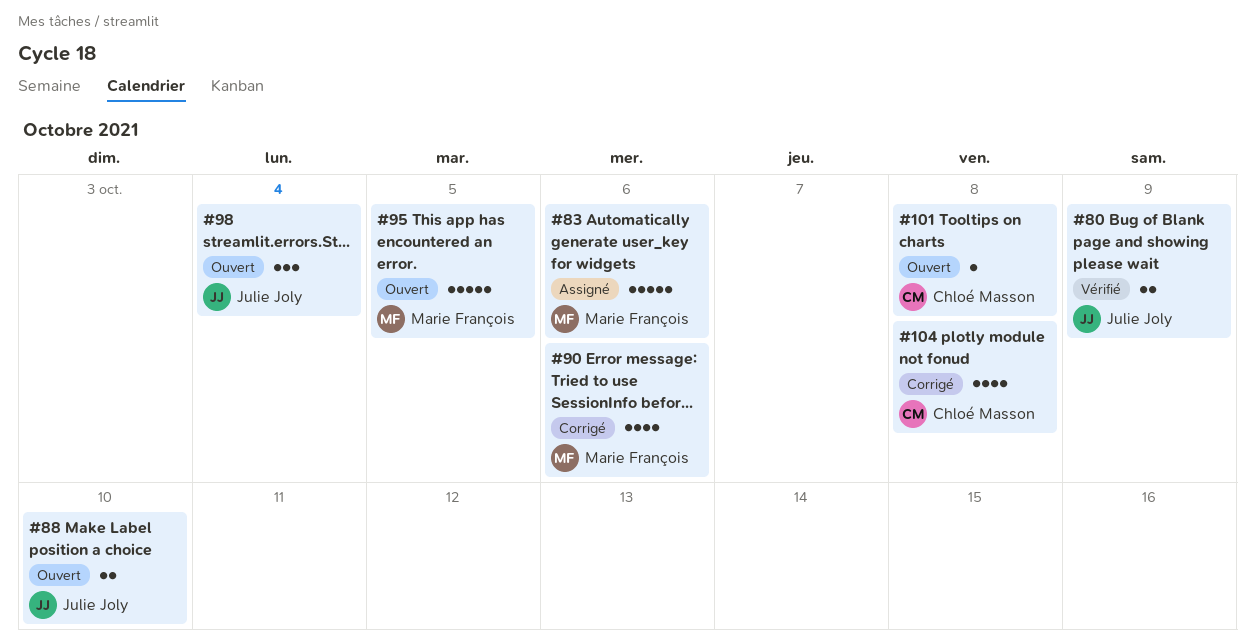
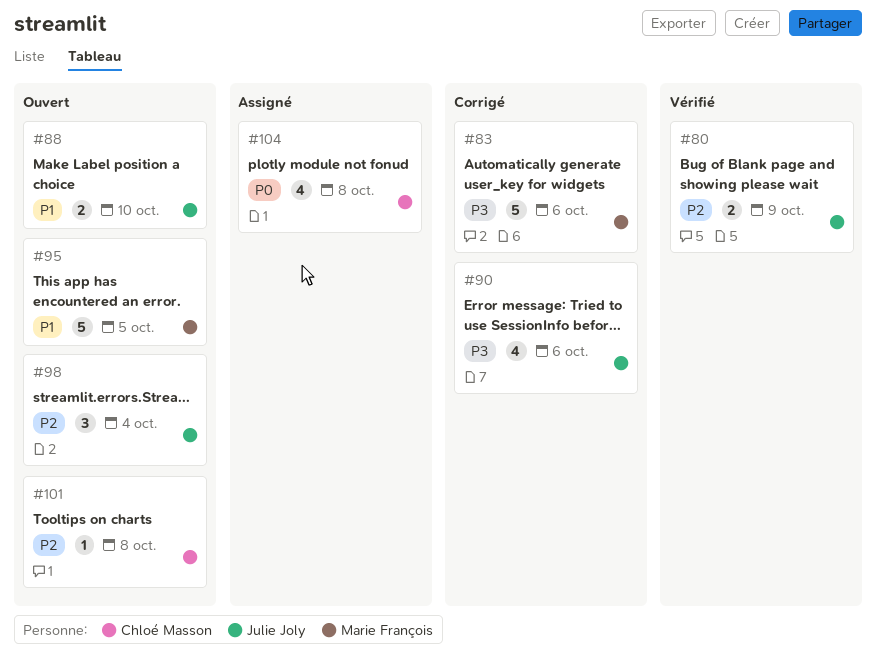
#83, status: Assigné -> Corrigé
#90, owner: Marie François -> Julie Joly
#104, status: Corrigé -> Assigné

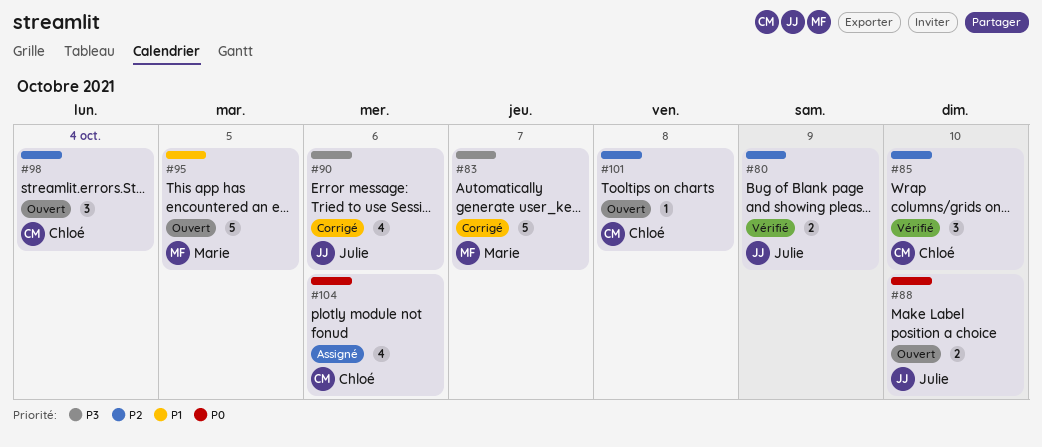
#83, due: Oct 6 -> Oct 7
#85: none -> present
#88, priority: P1 -> P0
#98, owner: Julie Joly -> Chloé Masson
#104, due: Oct 8 -> Oct 6

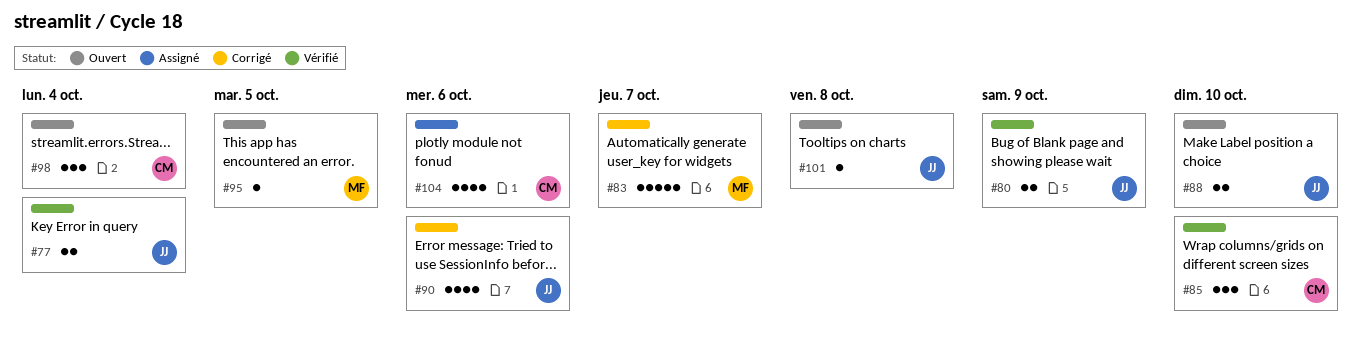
#77: none -> present
#95, estimate: 5 -> 1
#101, owner: Chloé -> Julie

